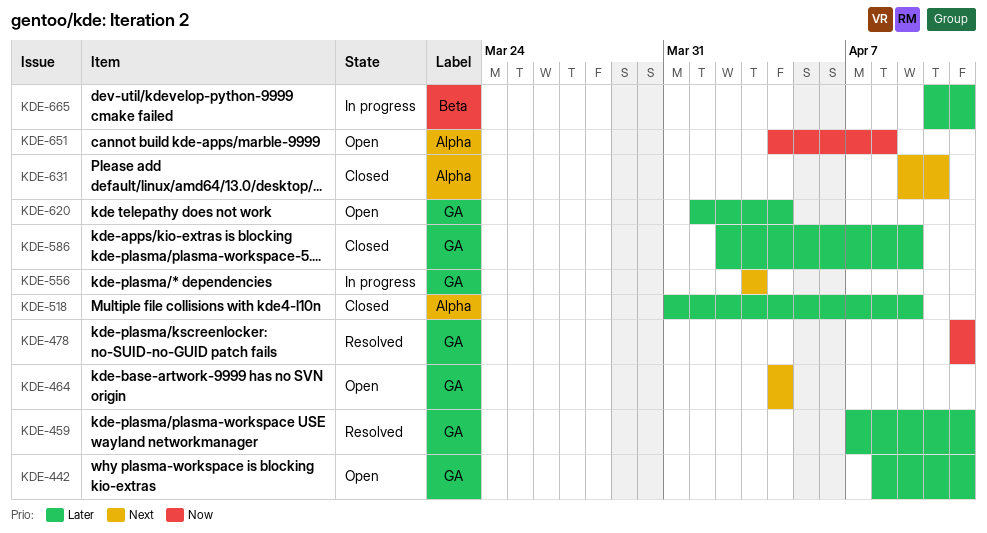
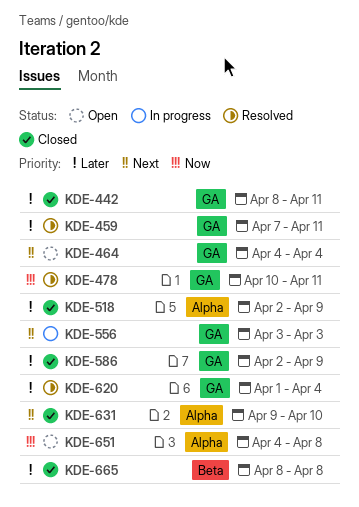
KDE-442, status: Open -> Closed
KDE-478, start: Apr 11 -> Apr 10
KDE-518, start: Mar 31 -> Apr 2
KDE-620, status: Open -> Resolved
KDE-665, status: In progress -> Closed
KDE-665, start: Apr 10 -> Apr 8
KDE-665, due: Apr 11 -> Apr 8

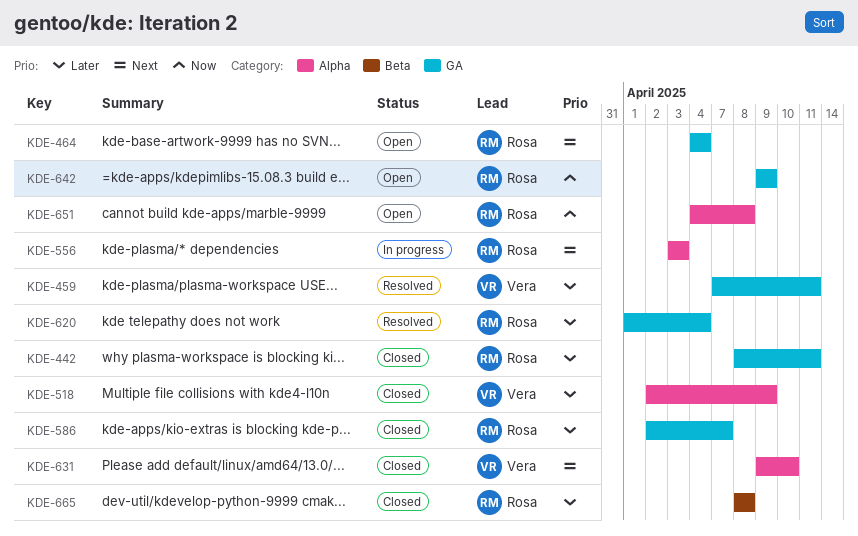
KDE-478: present -> none
KDE-556, label: GA -> Alpha
KDE-586, due: Apr 9 -> Apr 7
KDE-642: none -> present

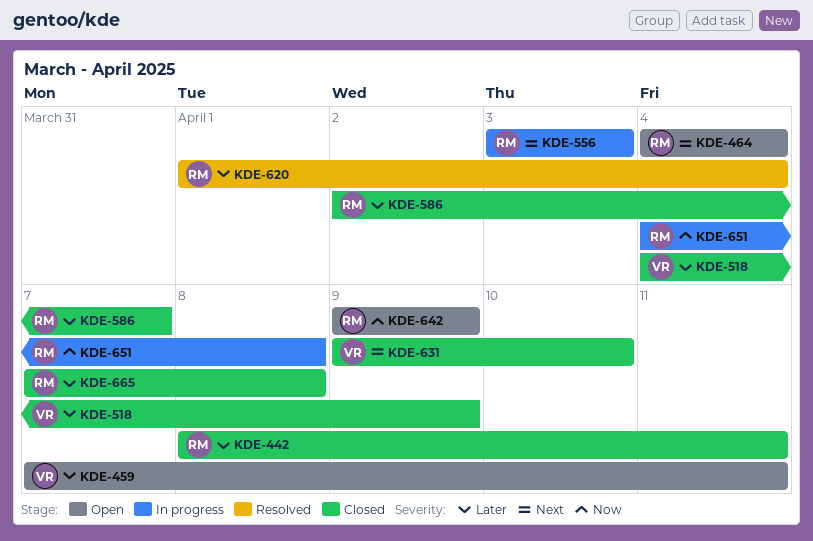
KDE-459, status: Resolved -> Open
KDE-518, start: Apr 2 -> Apr 4
KDE-651, status: Open -> In progress
KDE-665, start: Apr 8 -> Apr 7

